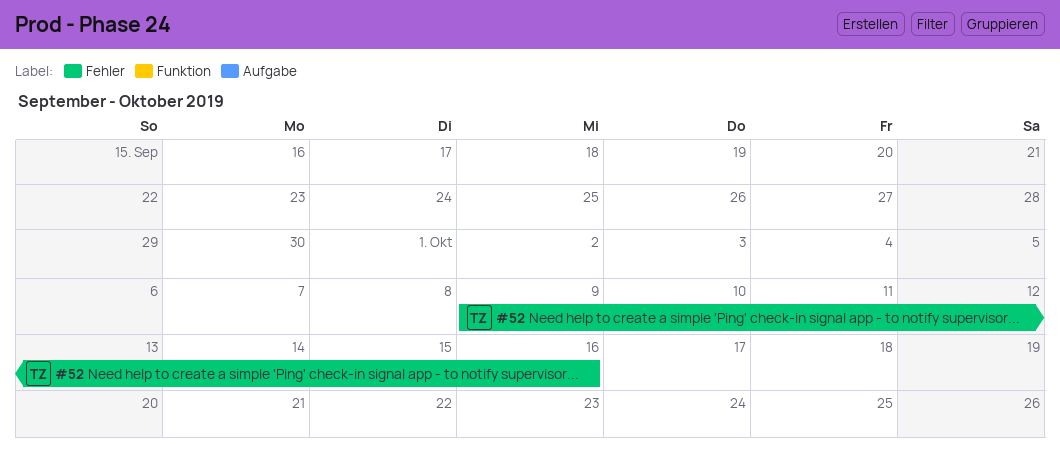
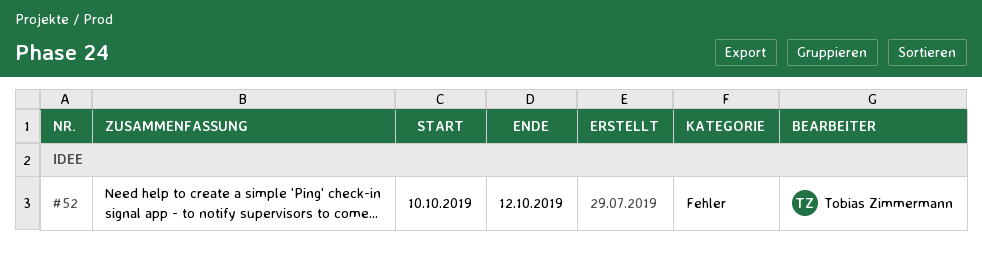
#52, start: Oct 9 -> Oct 10
#52, due: Oct 16 -> Oct 12

